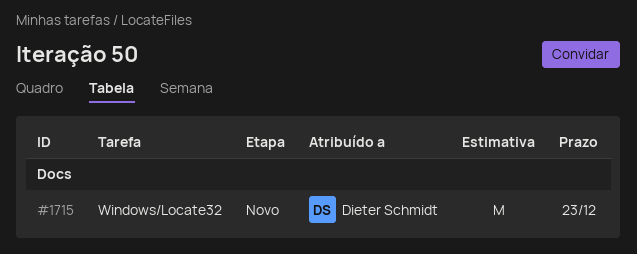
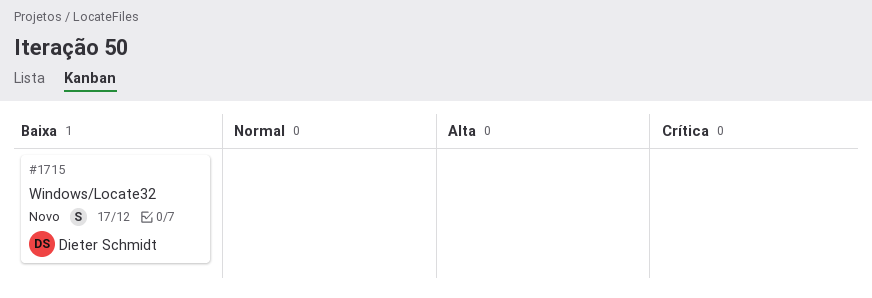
#1715, estimate: M -> S
#1715, due: Dec 23 -> Dec 17

